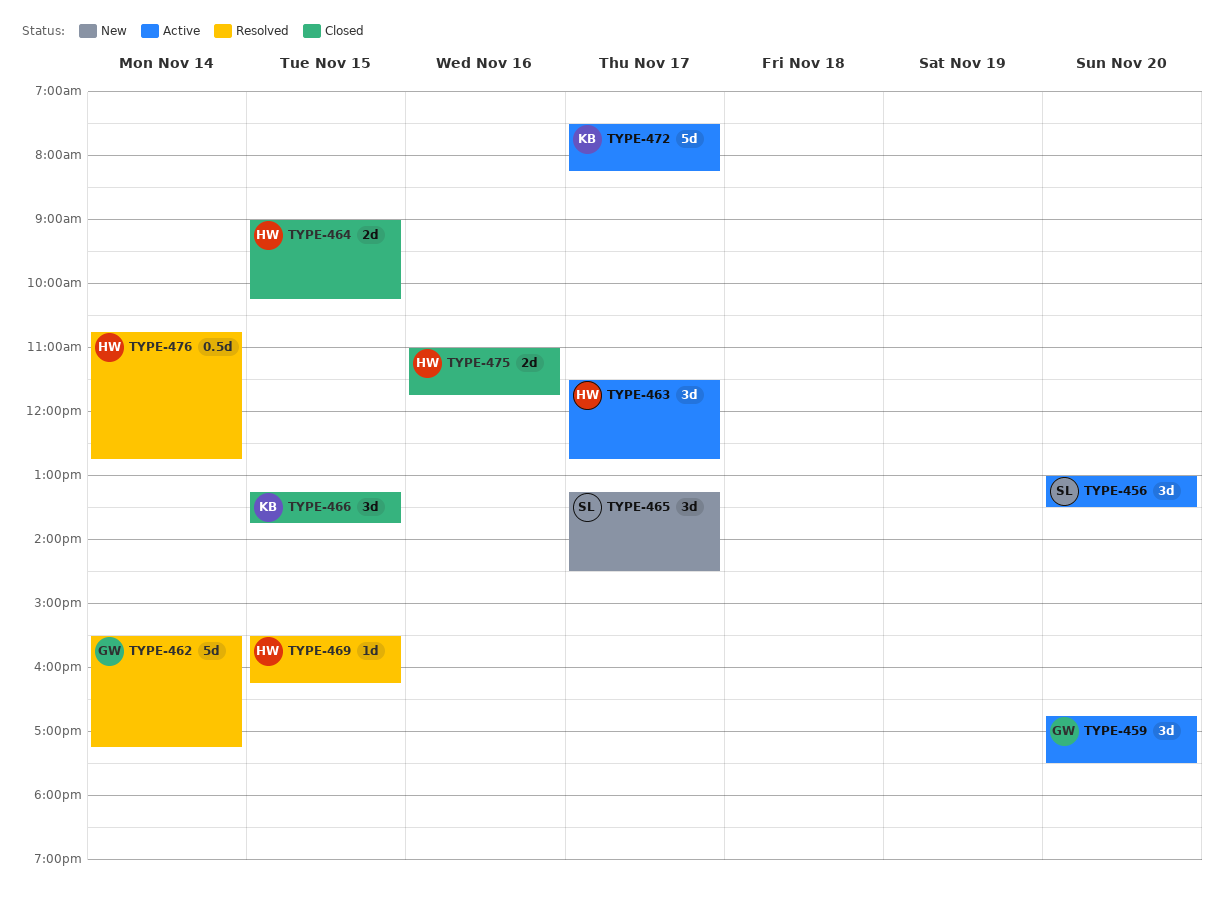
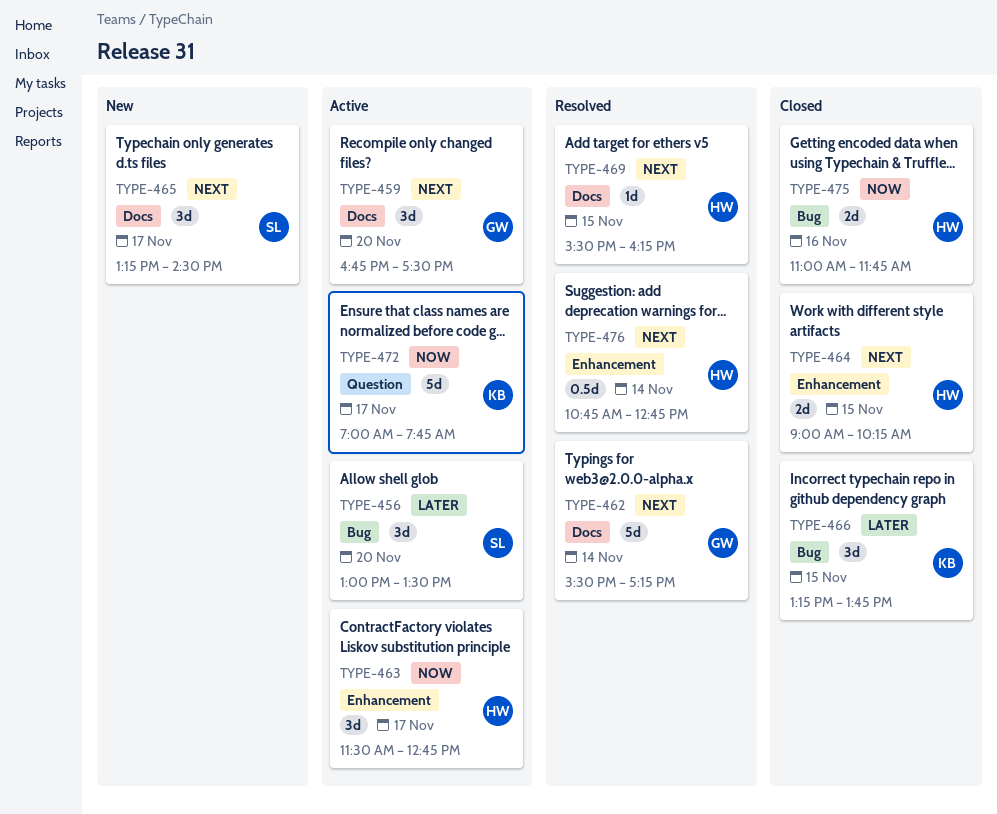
TYPE-472, begins: 07:30 -> 07:00
TYPE-472, ends: 08:15 -> 07:45

